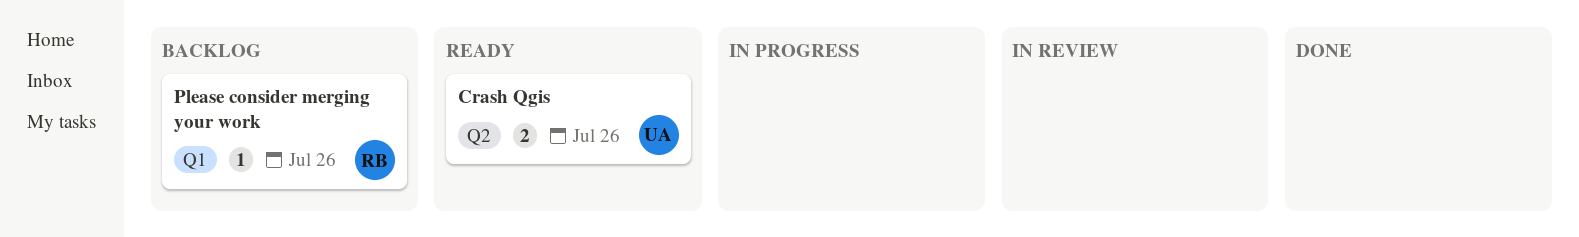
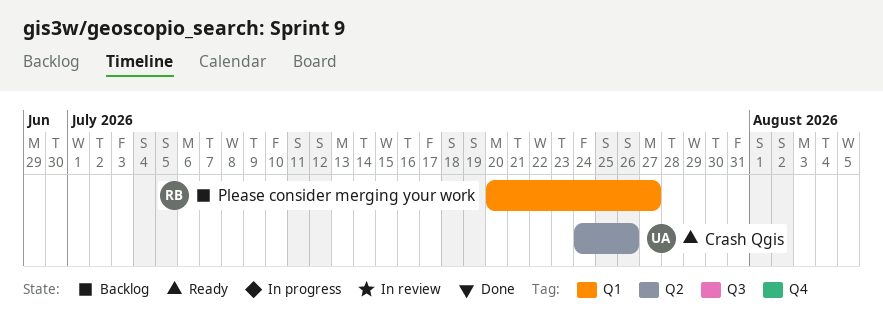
Please consider merging your work, due: Jul 26 -> Jul 27

